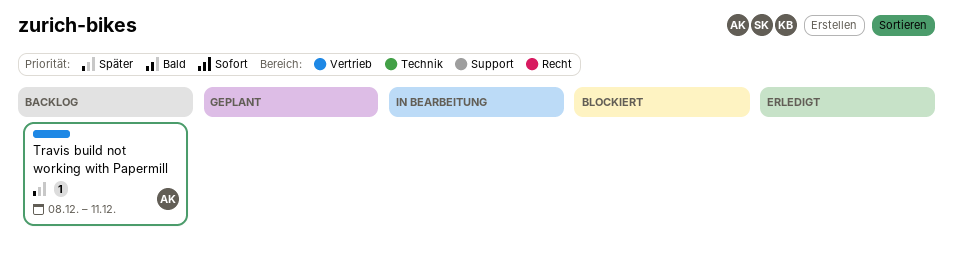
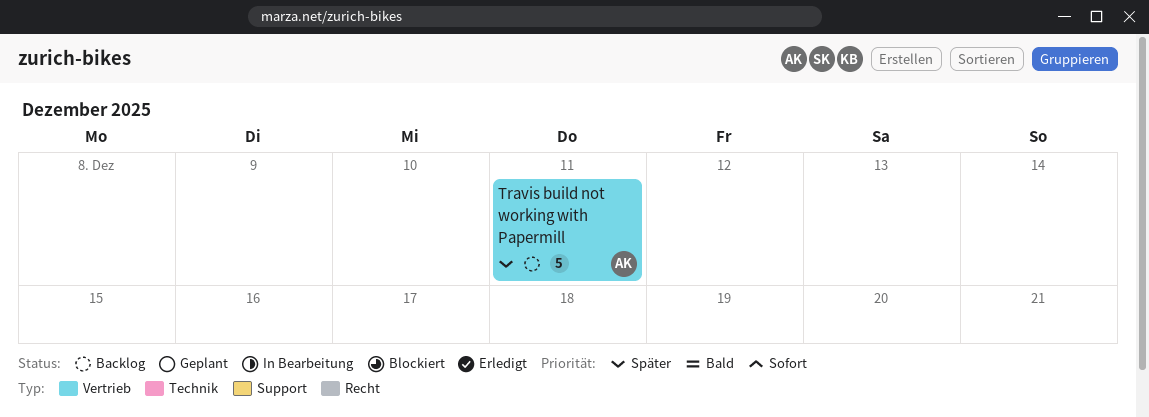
Travis build not working with Papermill, estimate: 1 -> 5

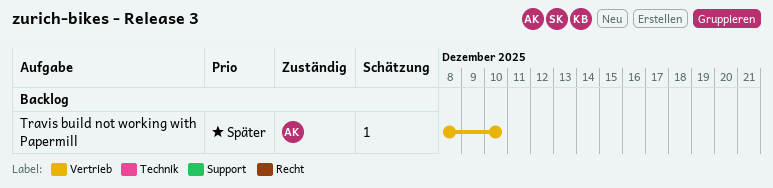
Travis build not working with Papermill, estimate: 5 -> 1
Travis build not working with Papermill, due: Dec 11 -> Dec 10

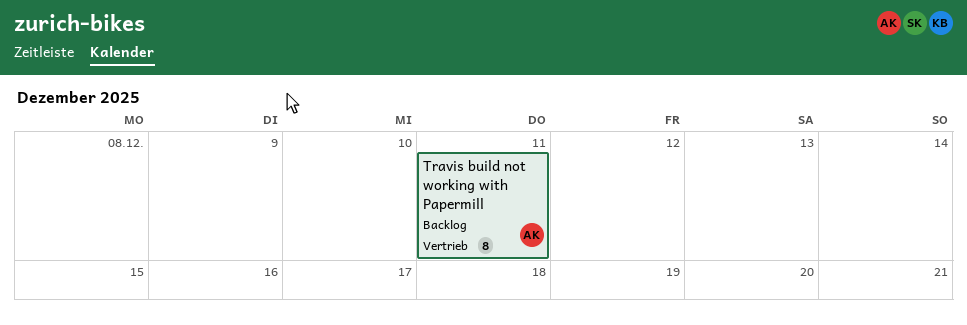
Travis build not working with Papermill, estimate: 1 -> 8
Travis build not working with Papermill, due: Dec 10 -> Dec 11

